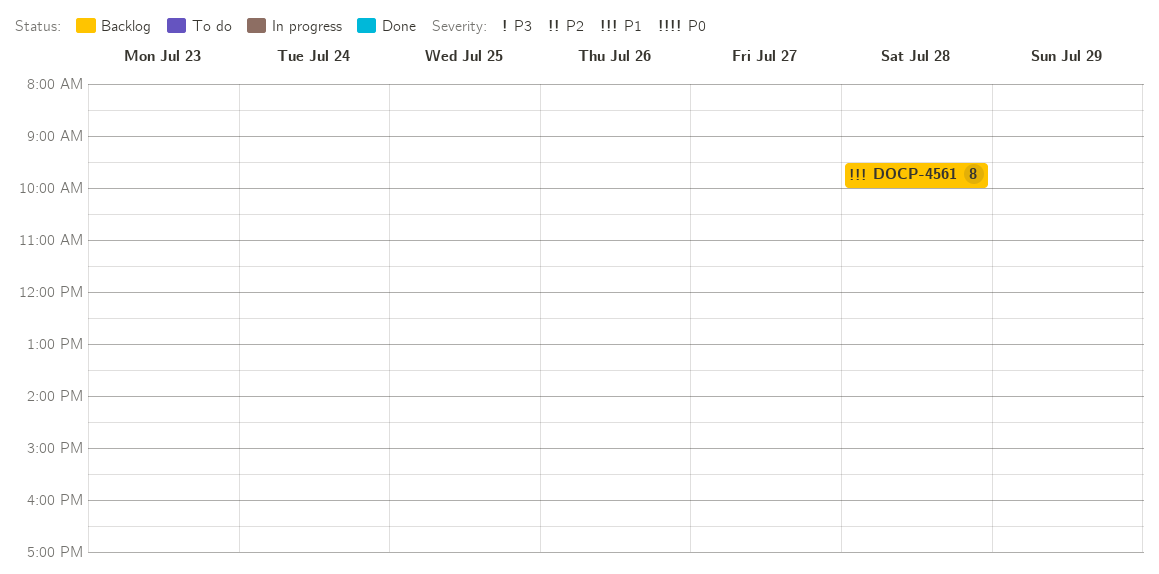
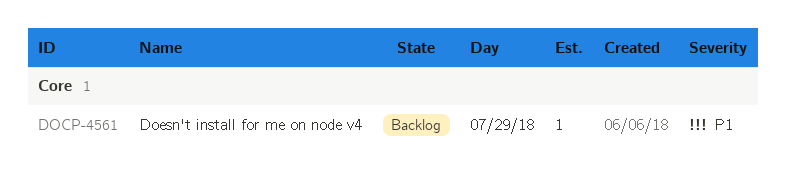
DOCP-4561, estimate: 8 -> 1
DOCP-4561, day: Jul 28 -> Jul 29

